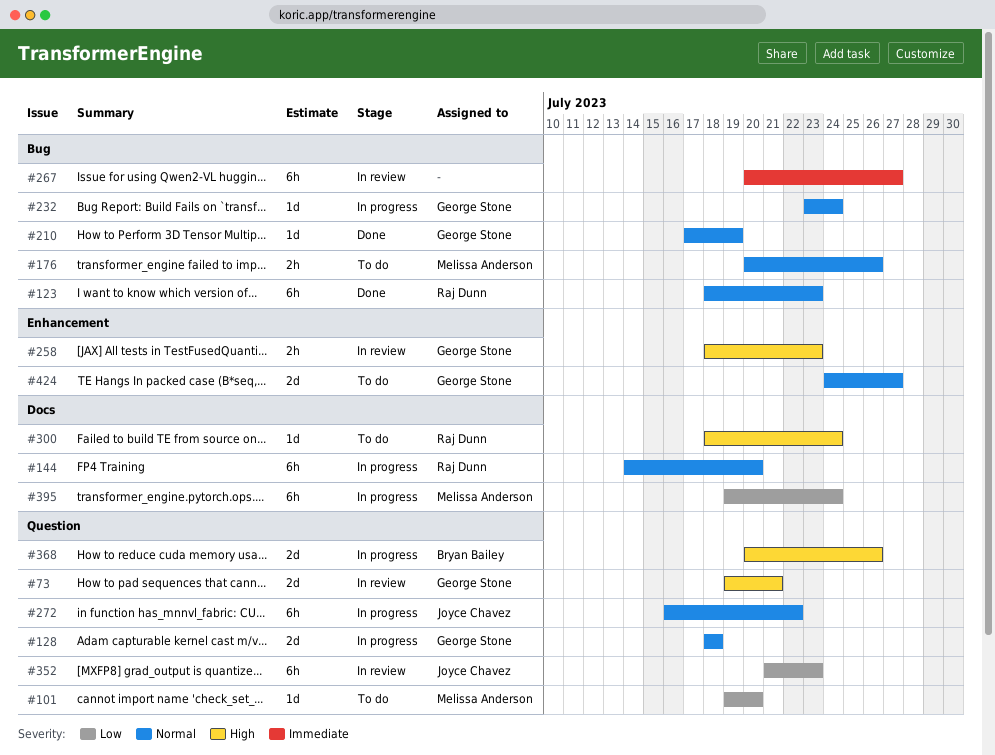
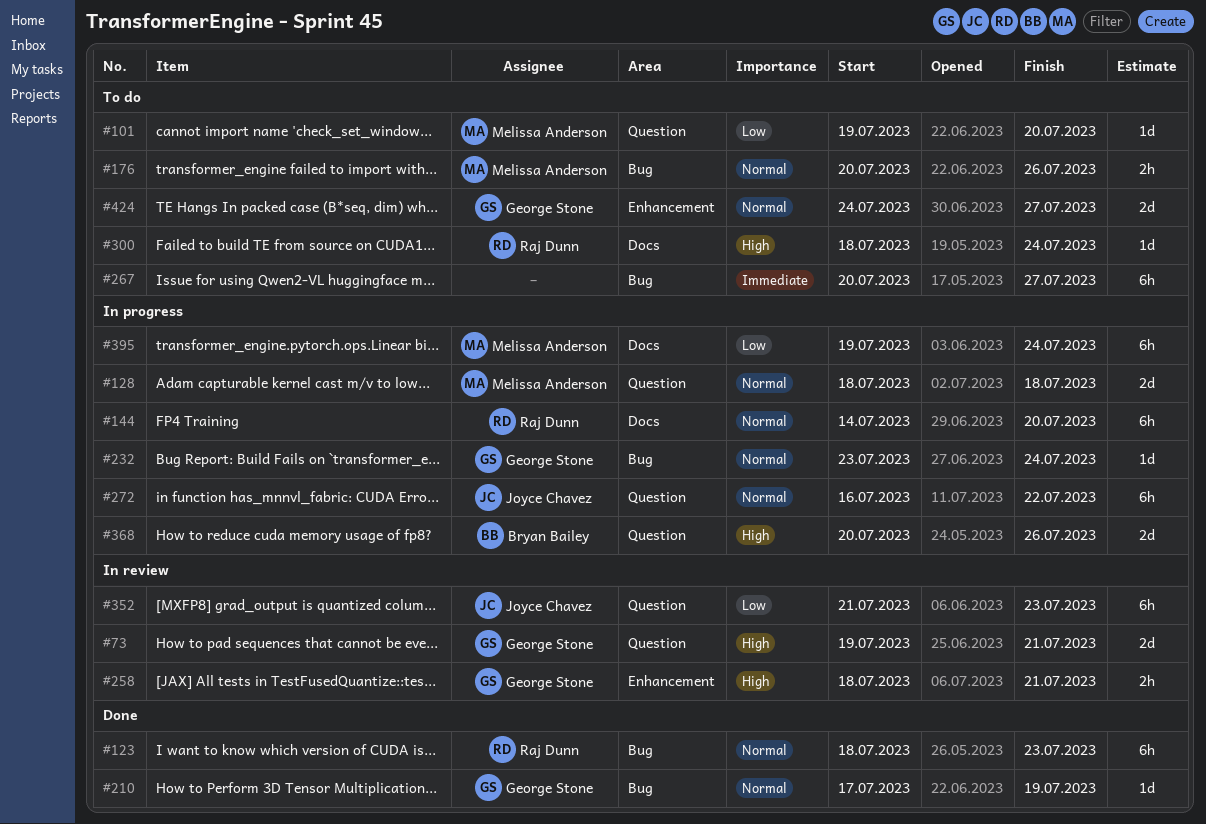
#128, owner: George Stone -> Melissa Anderson
#258, due: Jul 23 -> Jul 21
#267, status: In review -> To do

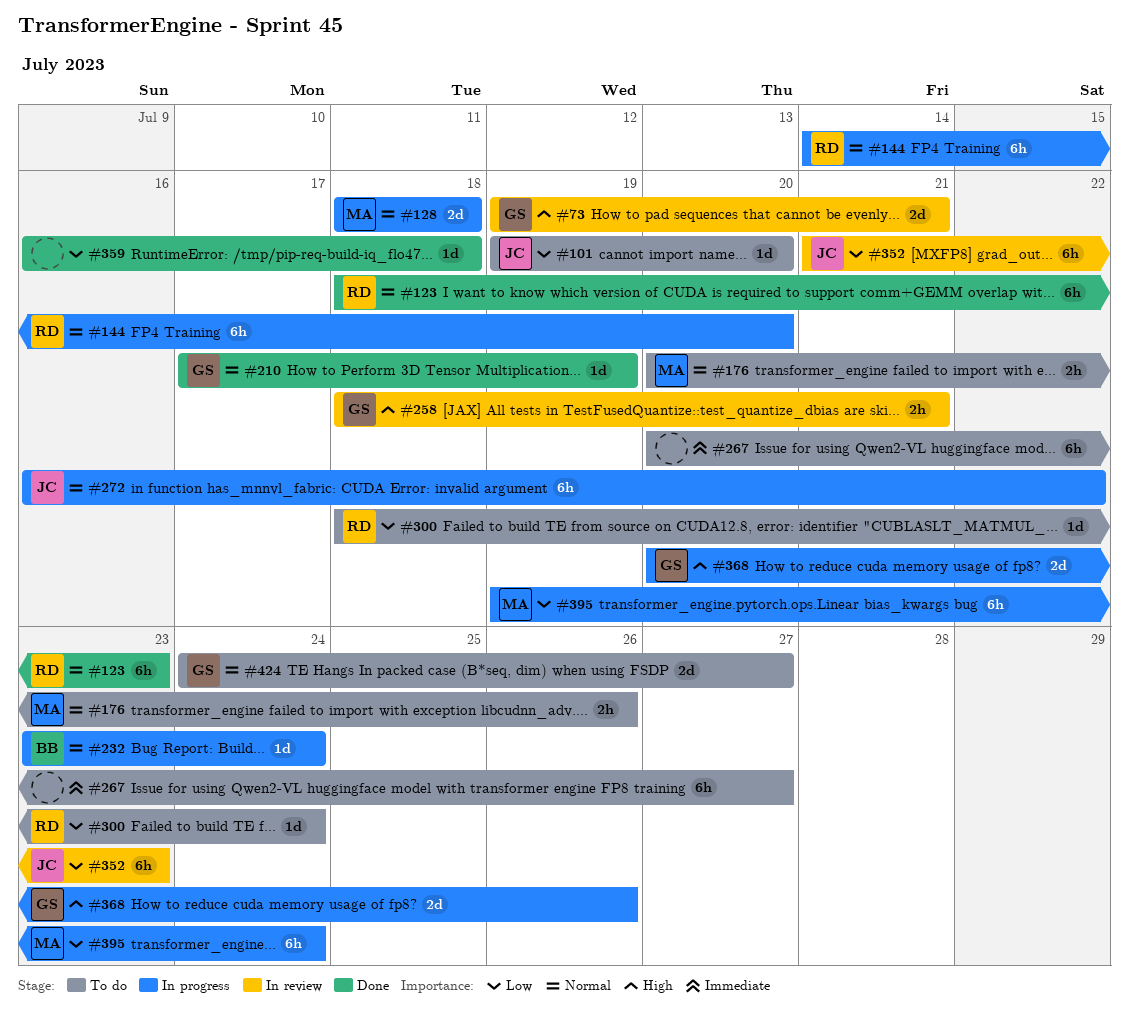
#101, owner: Melissa Anderson -> Joyce Chavez
#232, owner: George Stone -> Bryan Bailey
#300, priority: High -> Low
#359: none -> present
#368, owner: Bryan Bailey -> George Stone

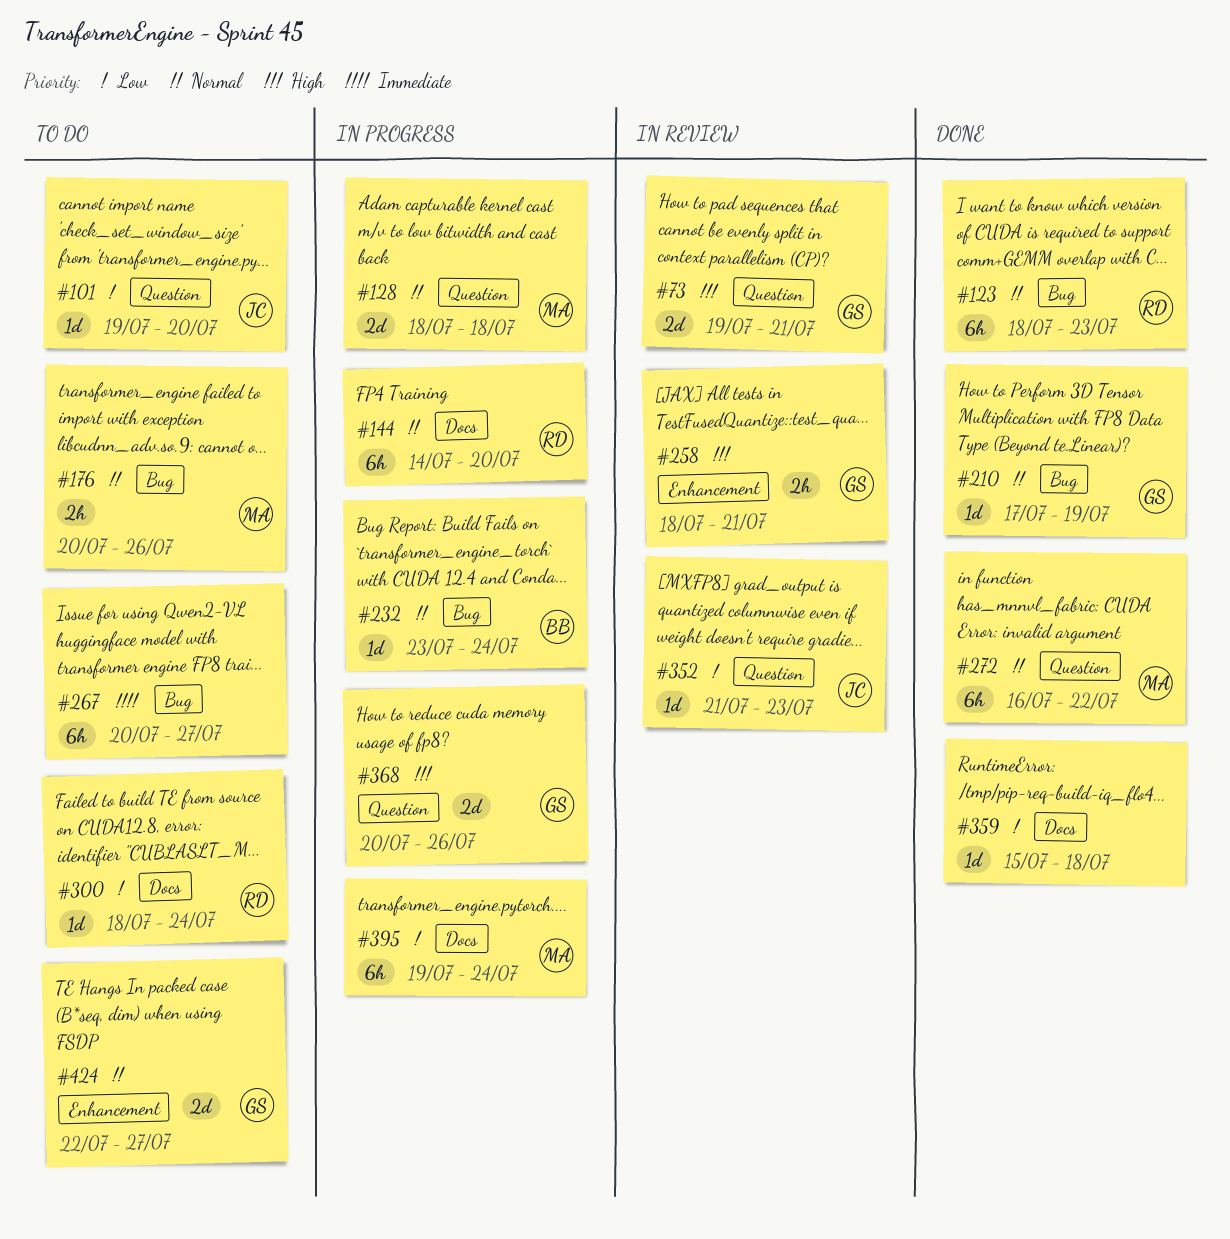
#272, status: In progress -> Done
#272, owner: JC -> MA
#352, estimate: 6h -> 1d
#359, start: Jul 16 -> Jul 15
#424, start: Jul 24 -> Jul 22

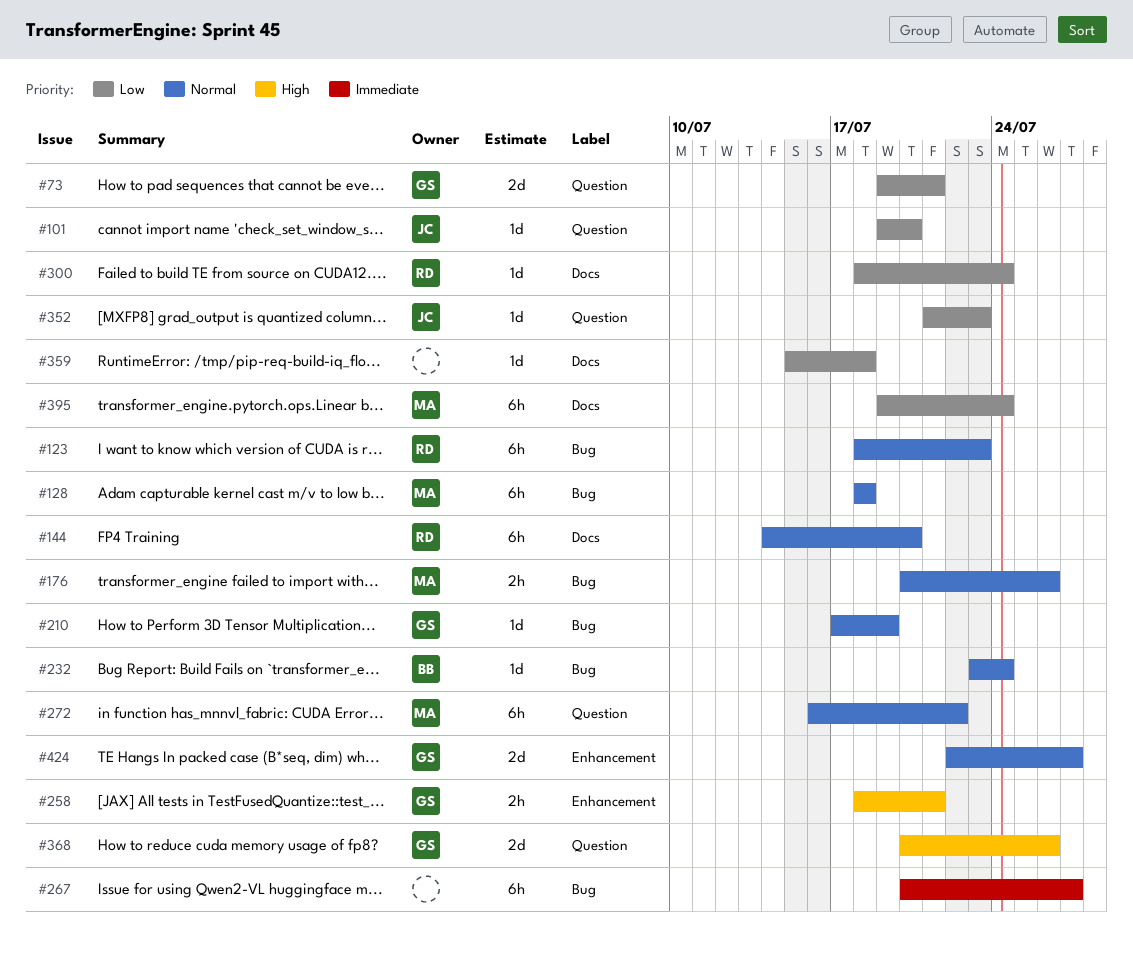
#73, priority: High -> Low
#128, label: Question -> Bug
#128, estimate: 2d -> 6h

